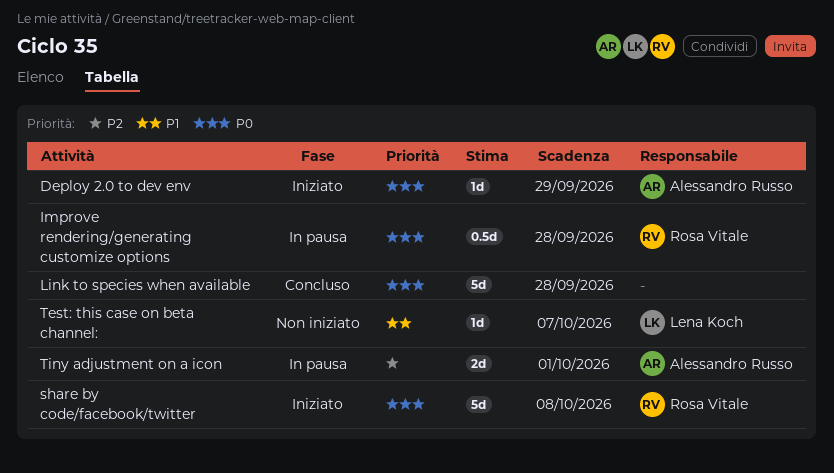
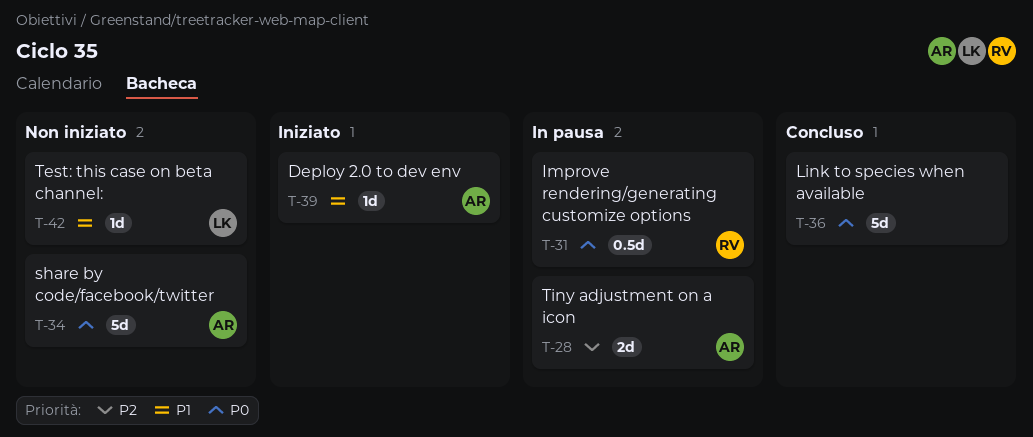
Deploy 2.0 to dev env, priority: P0 -> P1
share by code/facebook/twitter, status: Iniziato -> Non iniziato
share by code/facebook/twitter, owner: Rosa Vitale -> Alessandro Russo

